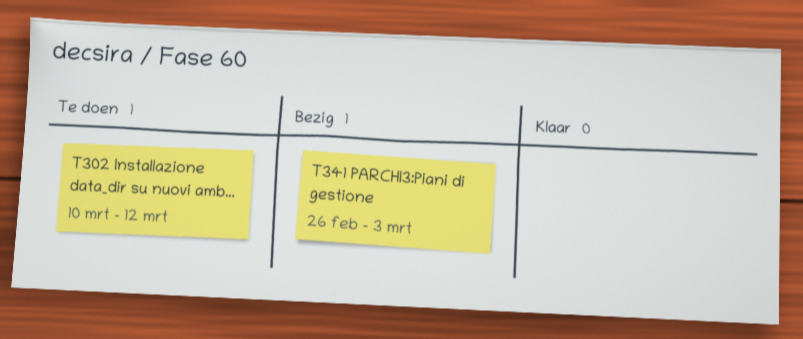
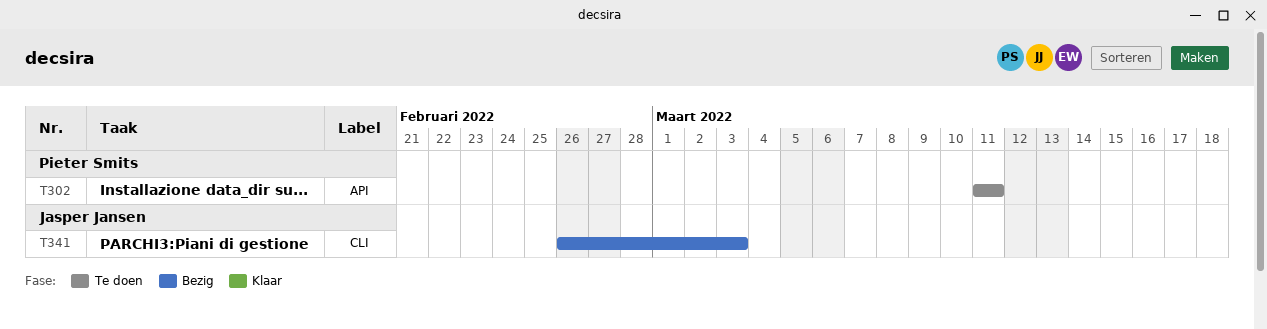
T302, start: Mar 10 -> Mar 11
T302, due: Mar 12 -> Mar 11

